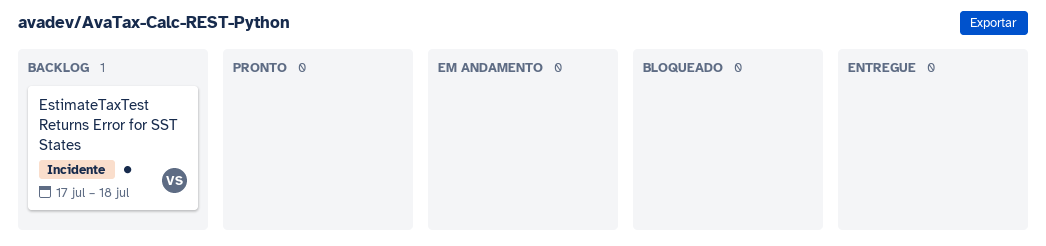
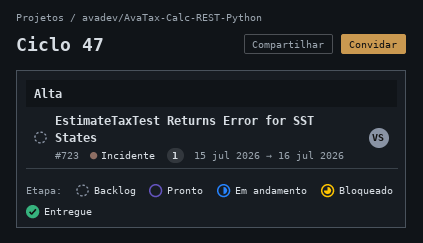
EstimateTaxTest Returns Error for SST States, start: Jul 17 -> Jul 15
EstimateTaxTest Returns Error for SST States, due: Jul 18 -> Jul 16

